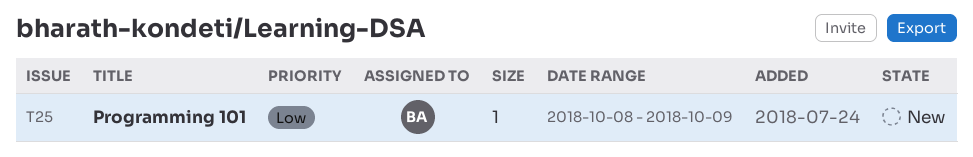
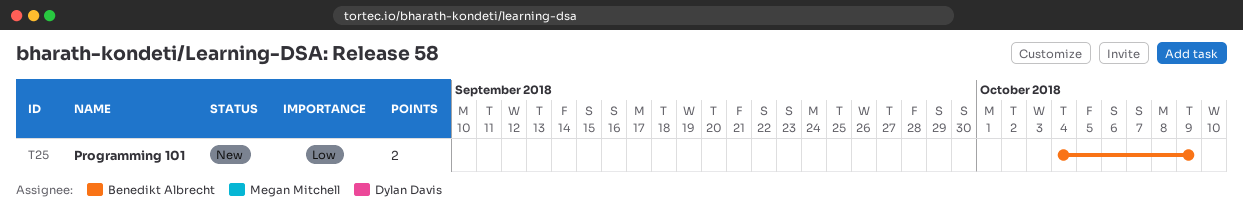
T25, estimate: 1 -> 2
T25, start: Oct 8 -> Oct 4

